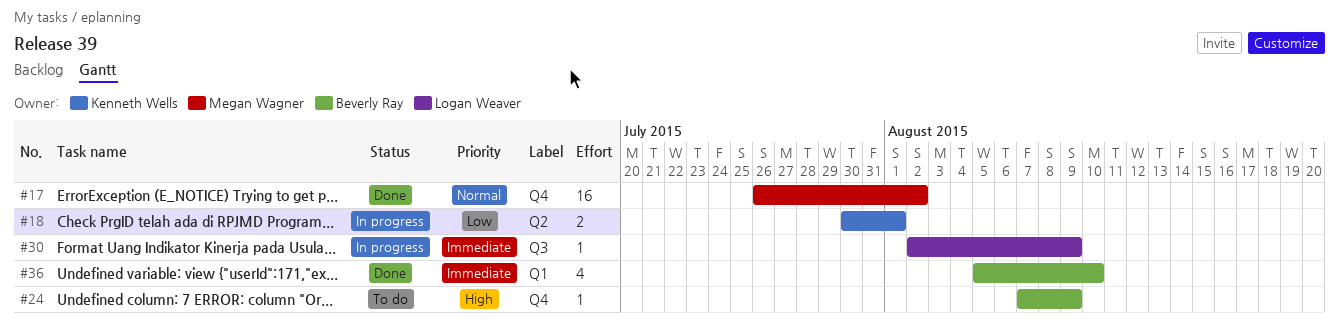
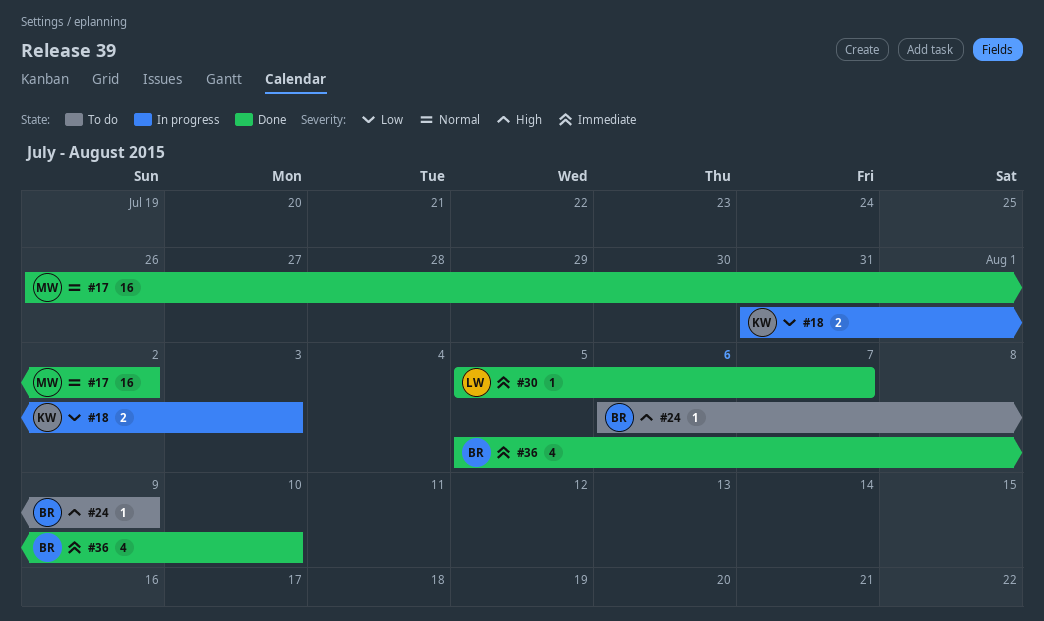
#18, start: Jul 30 -> Jul 31
#18, due: Aug 1 -> Aug 3
#24, start: Aug 7 -> Aug 6
#30, status: In progress -> Done
#30, start: Aug 2 -> Aug 5
#30, due: Aug 9 -> Aug 7

